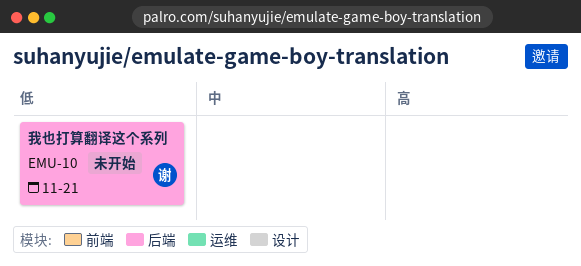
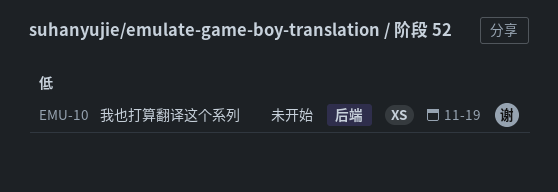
EMU-10, due: Nov 21 -> Nov 19

